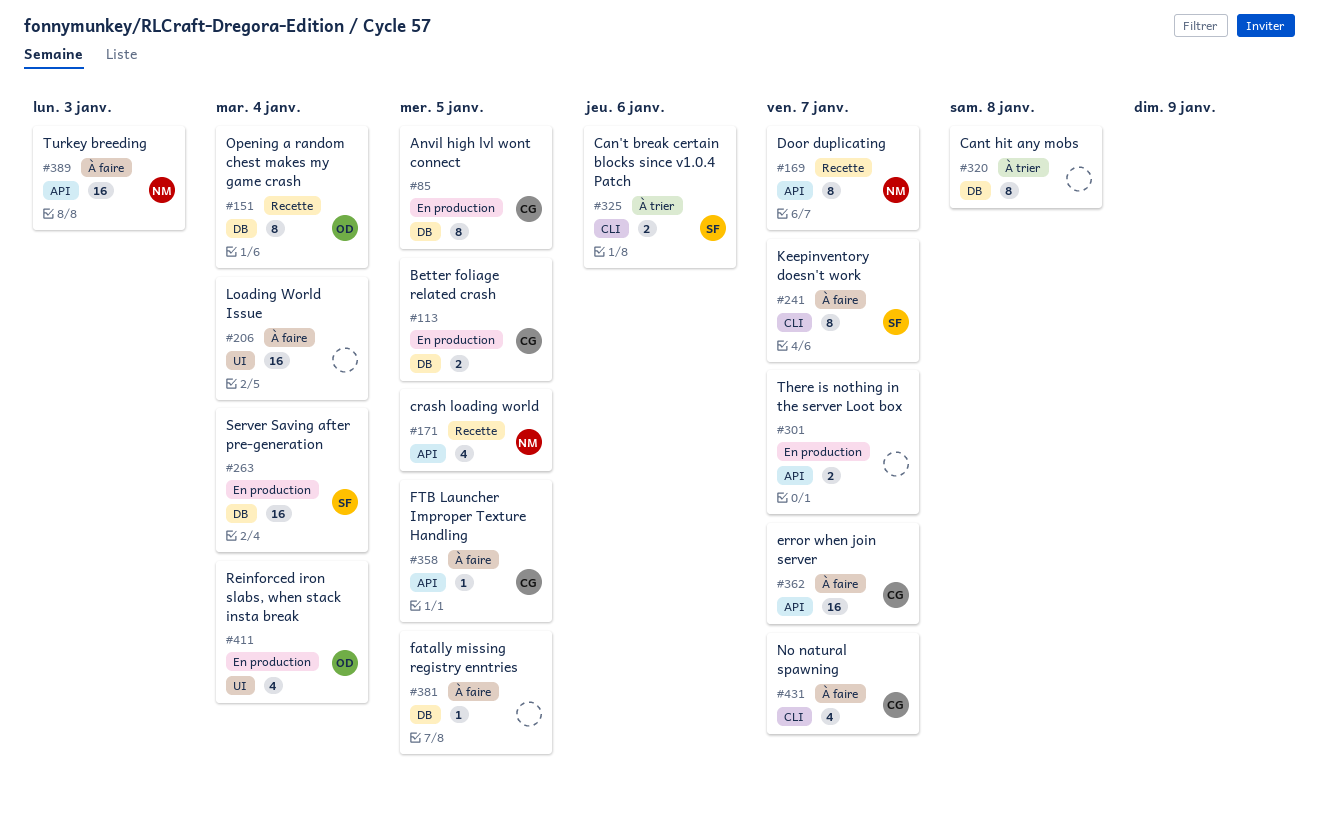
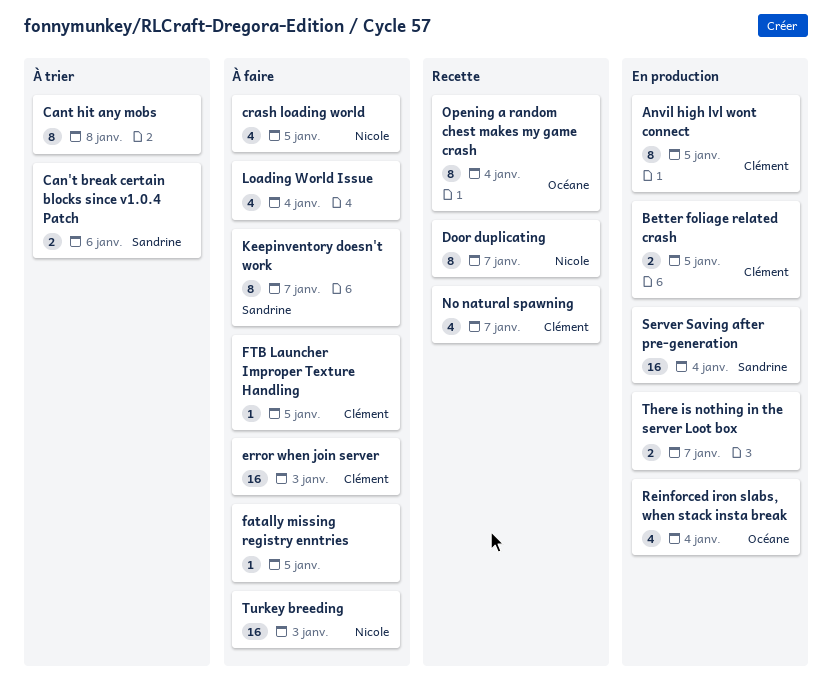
crash loading world, status: Recette -> À faire
error when join server, due: Jan 7 -> Jan 3
Loading World Issue, estimate: 16 -> 4
No natural spawning, status: À faire -> Recette

